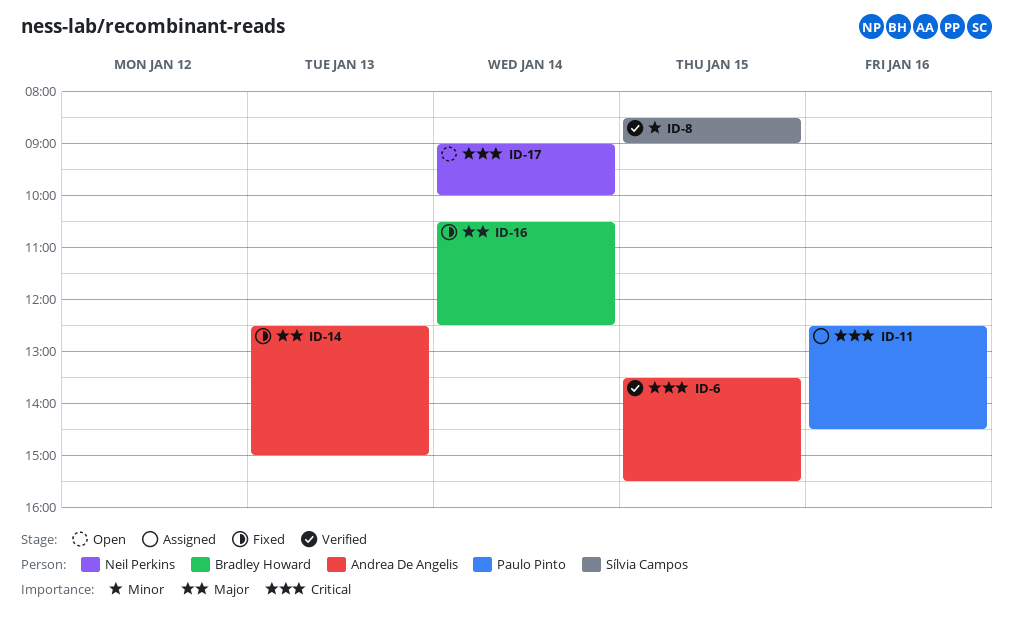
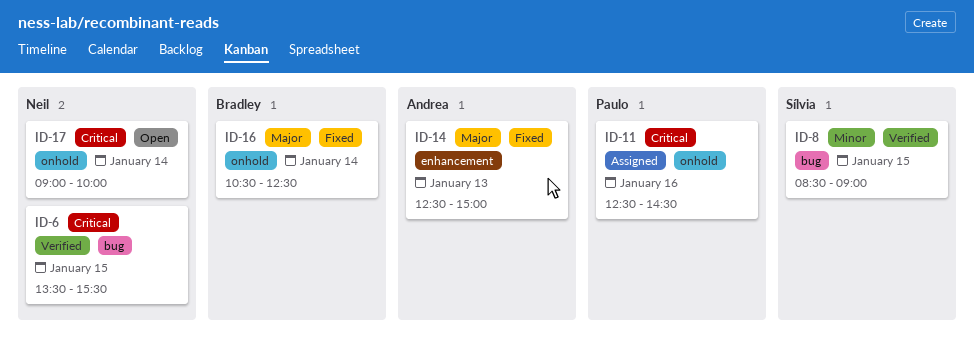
ID-6, owner: Andrea De Angelis -> Neil Perkins

